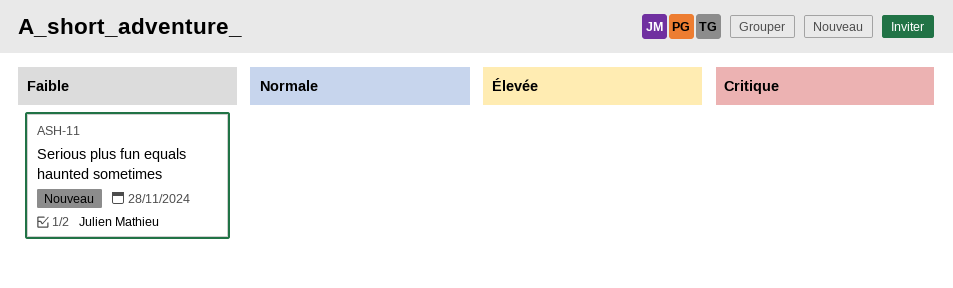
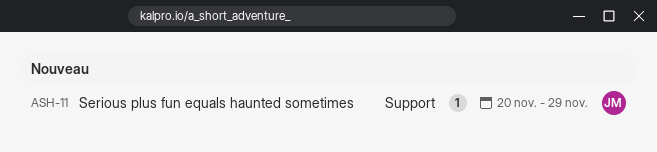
ASH-11, due: Nov 28 -> Nov 29

